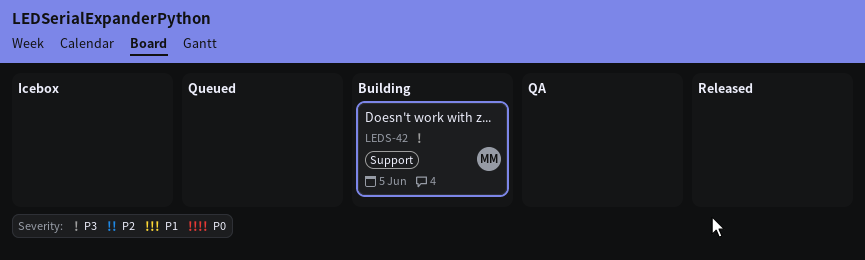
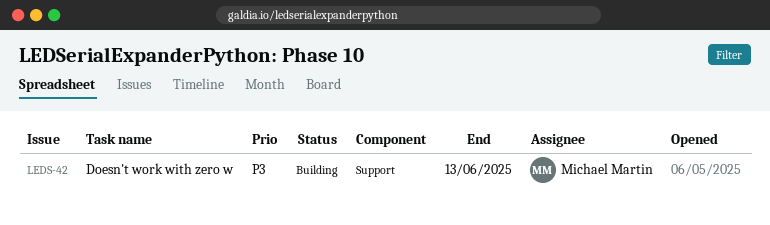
LEDS-42, due: Jun 5 -> Jun 13

